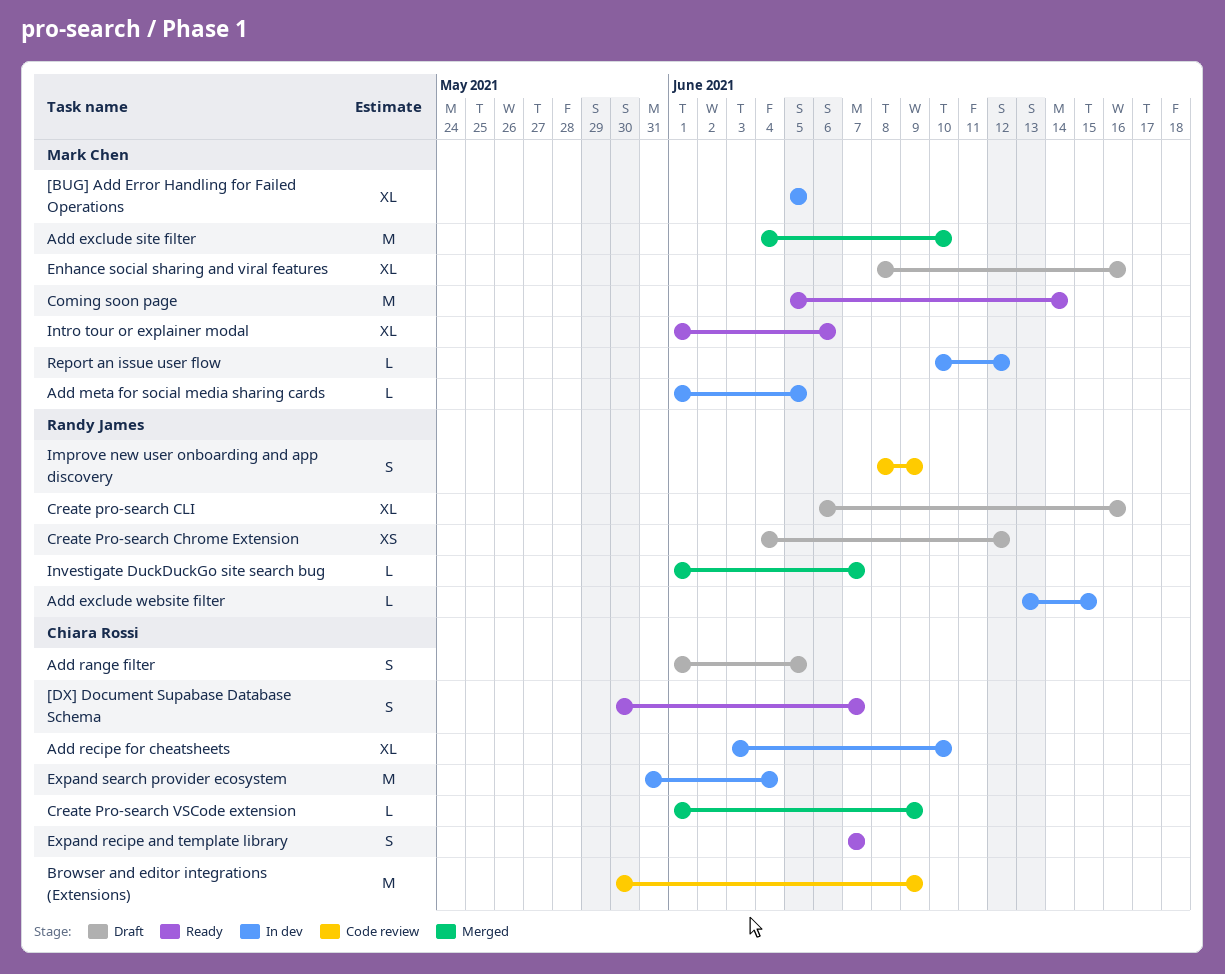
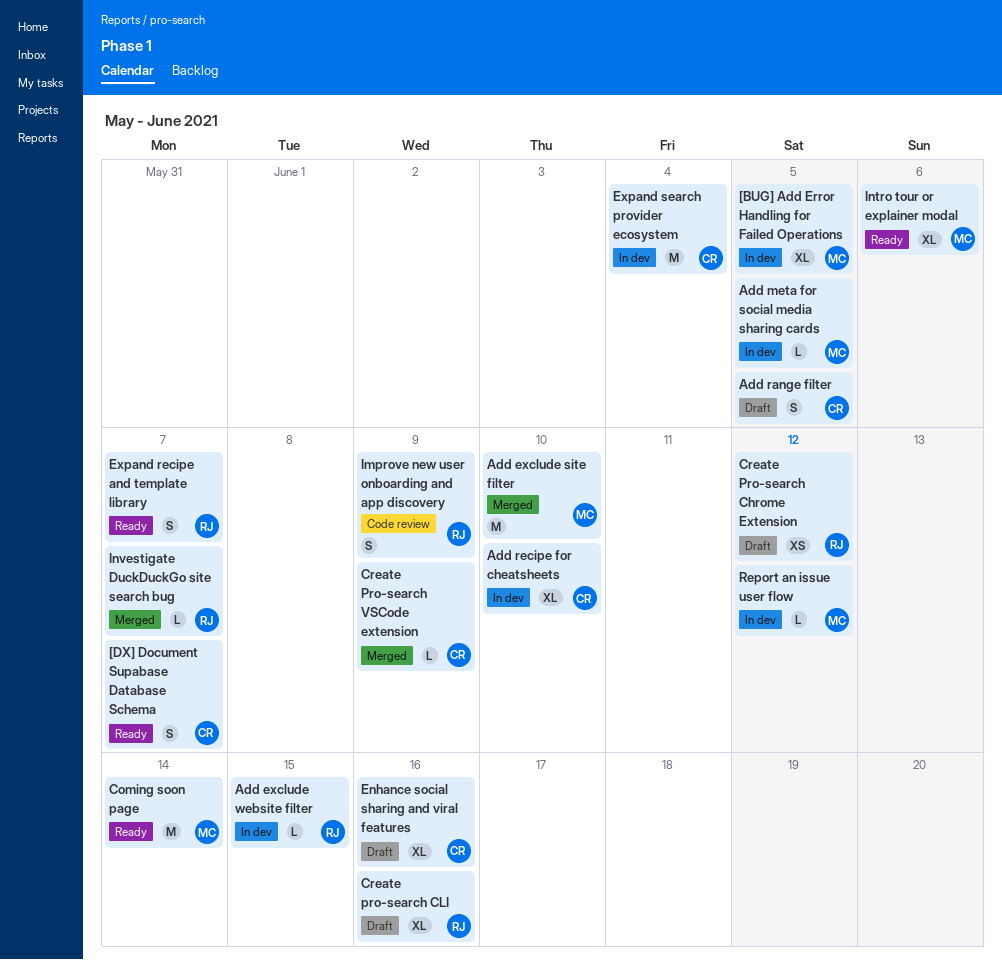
Browser and editor integrations (Extensions): present -> none
Enhance social sharing and viral features, owner: Mark Chen -> Chiara Rossi
Expand recipe and template library, owner: Chiara Rossi -> Randy James

